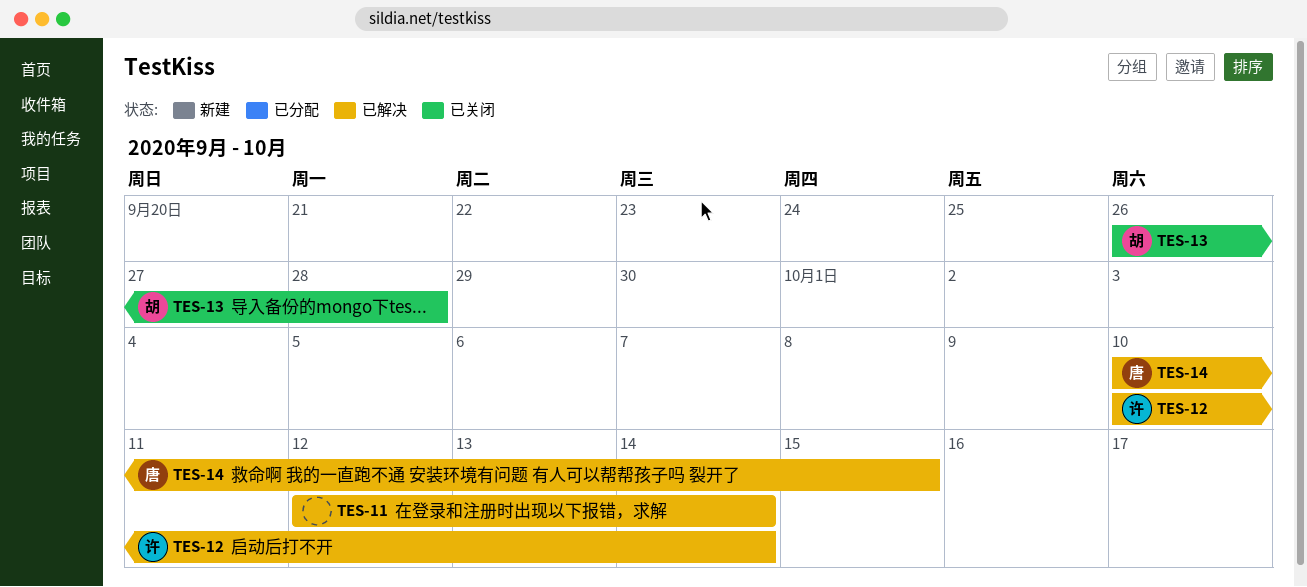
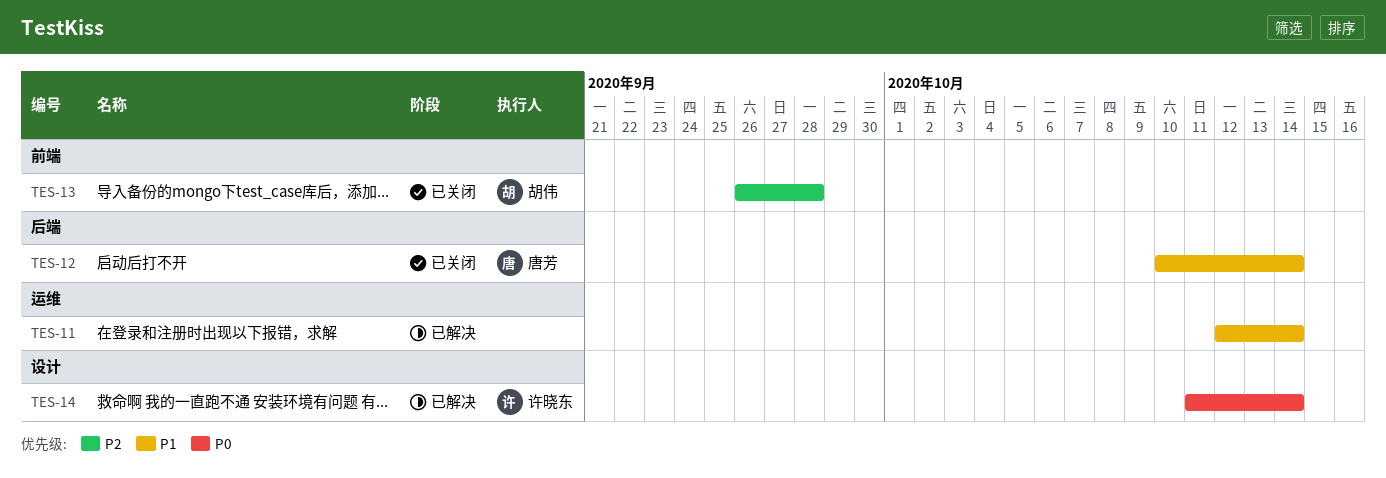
TES-12, status: 已解决 -> 已关闭
TES-12, owner: 许晓东 -> 唐芳
TES-14, owner: 唐芳 -> 许晓东
TES-14, start: Oct 10 -> Oct 11
TES-14, due: Oct 15 -> Oct 14

